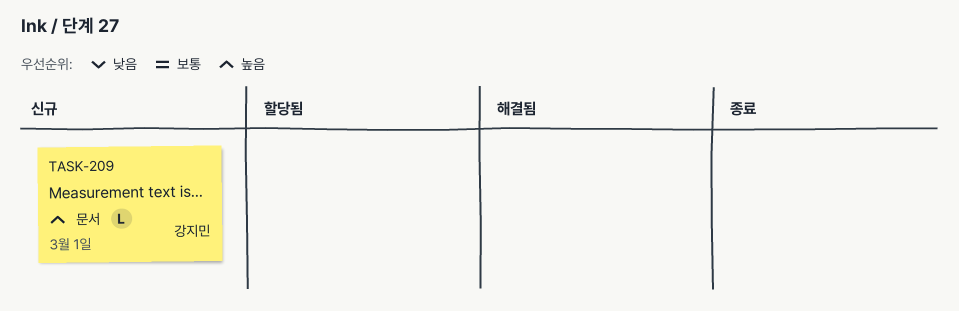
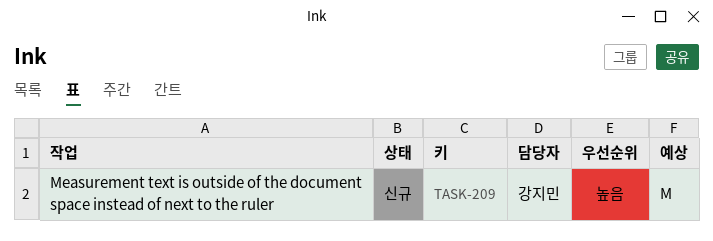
TASK-209, estimate: L -> M

